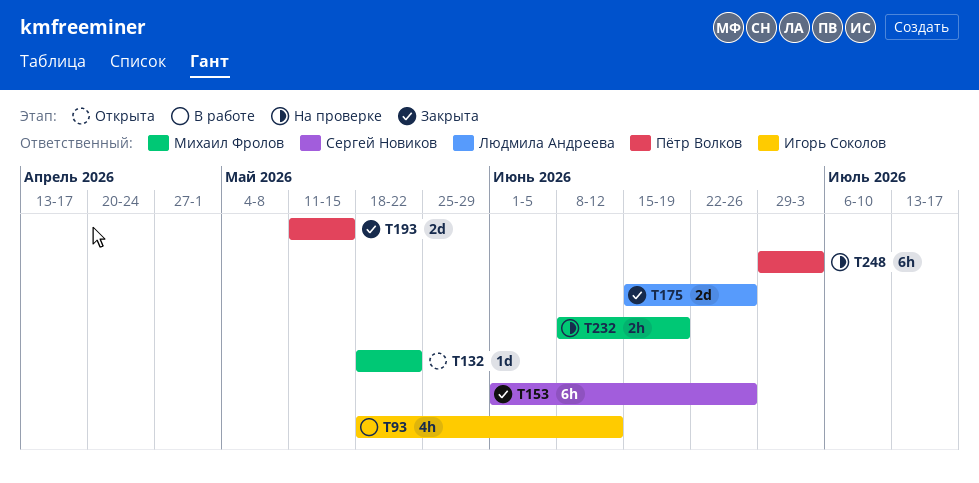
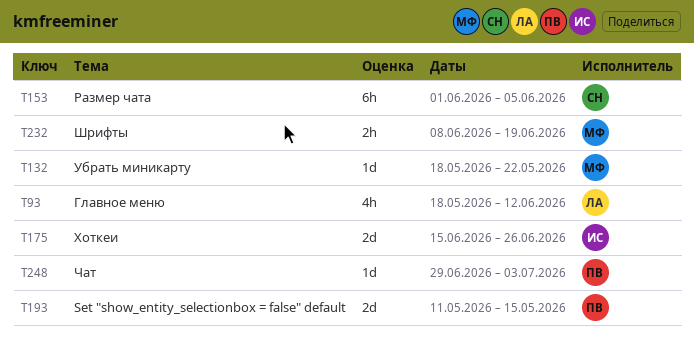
T93, owner: Игорь Соколов -> Людмила Андреева
T153, due: Jun 26 -> Jun 5
T175, owner: Людмила Андреева -> Игорь Соколов
T248, estimate: 6h -> 1d

